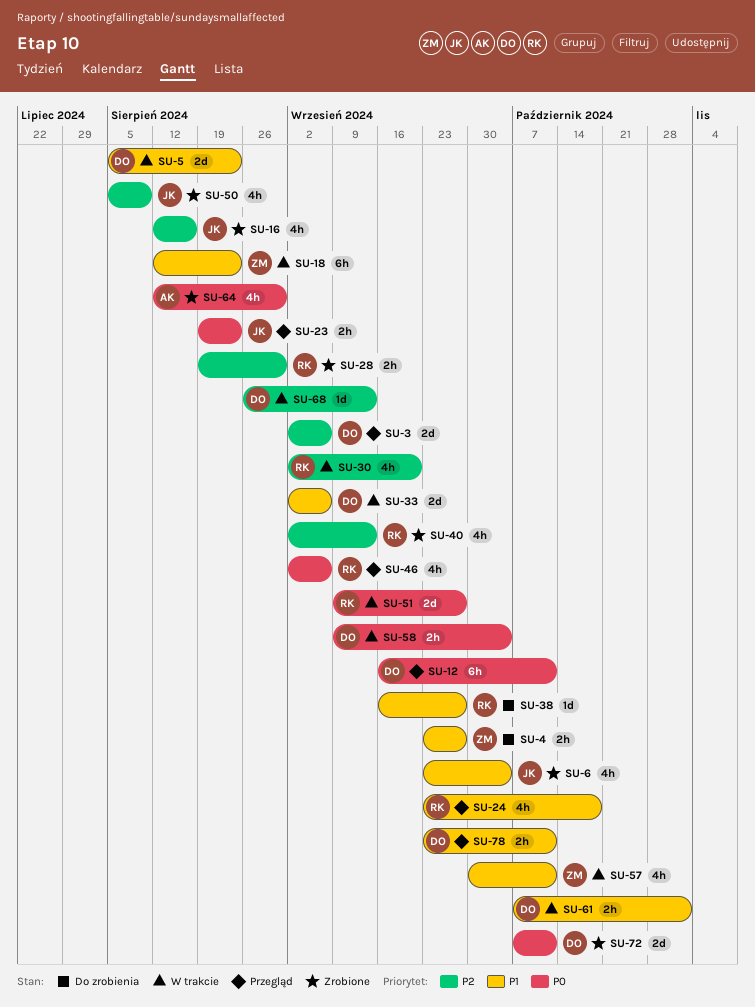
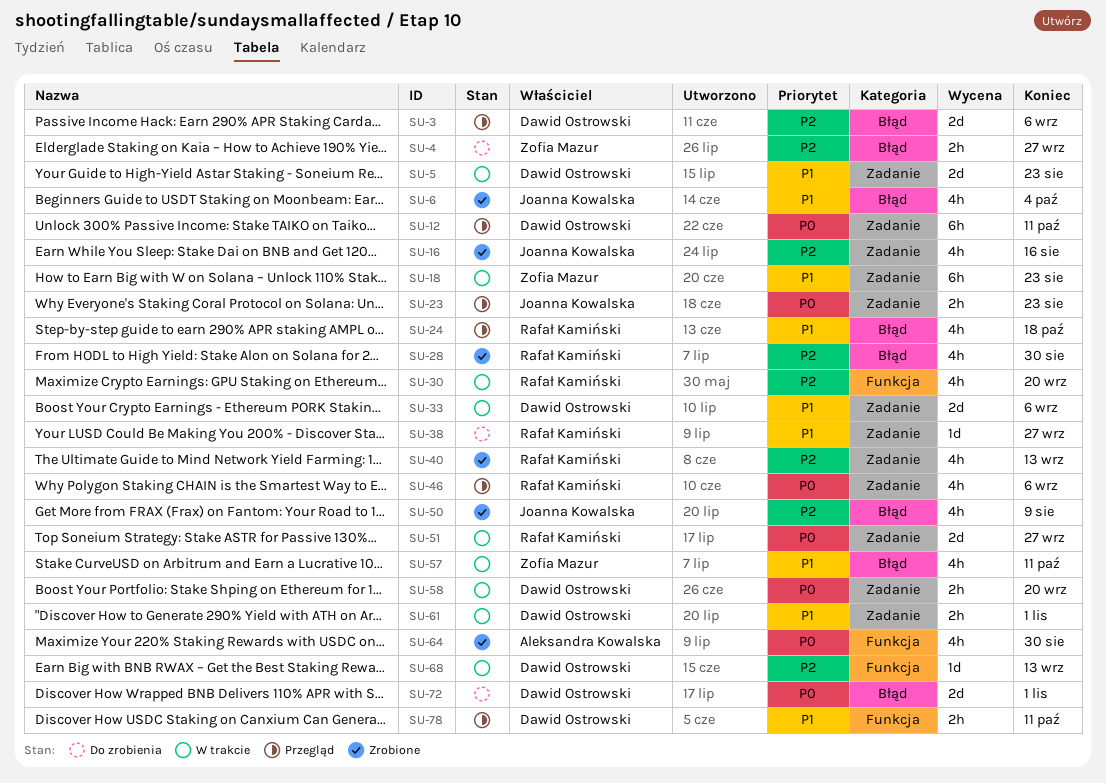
SU-4, priority: P1 -> P2
SU-28, estimate: 2h -> 4h
SU-58, due: Oct 4 -> Sep 20
SU-72, status: Zrobione -> Do zrobienia
SU-72, due: Oct 11 -> Nov 1

